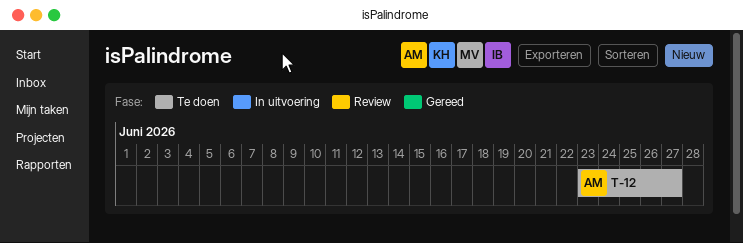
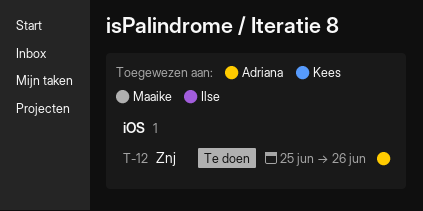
T-12, start: Jun 23 -> Jun 25
T-12, due: Jun 27 -> Jun 26

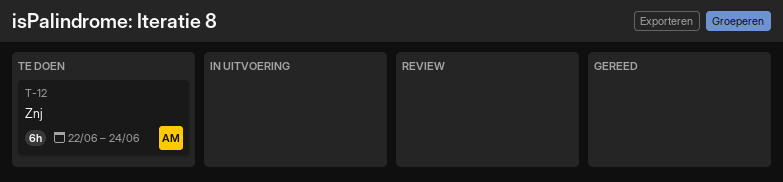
T-12, start: Jun 25 -> Jun 22
T-12, due: Jun 26 -> Jun 24

